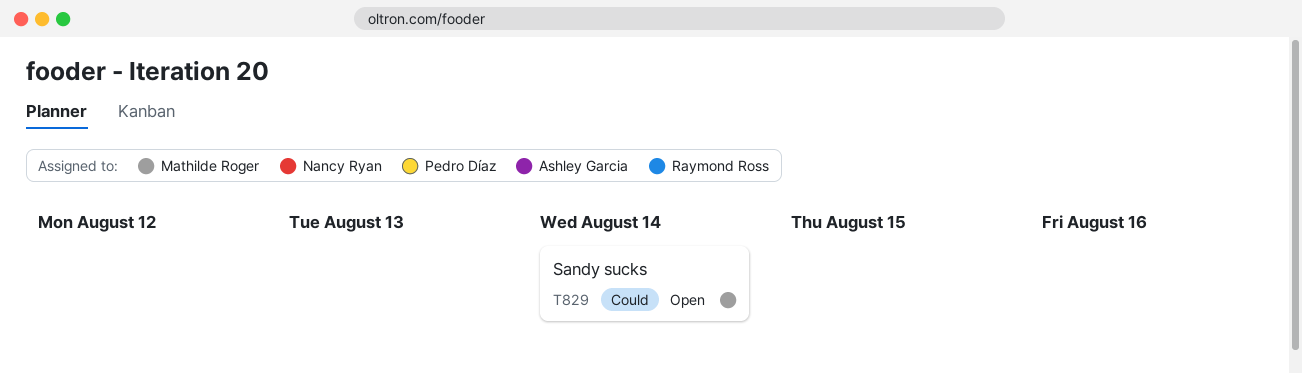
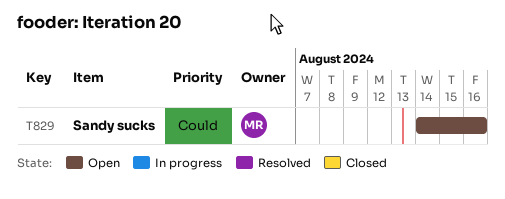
T829, due: Aug 14 -> Aug 16

